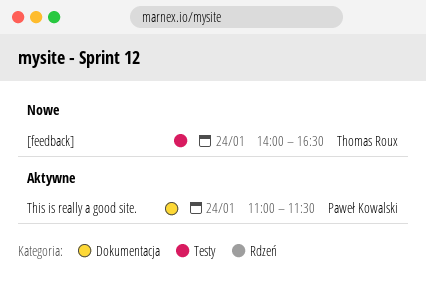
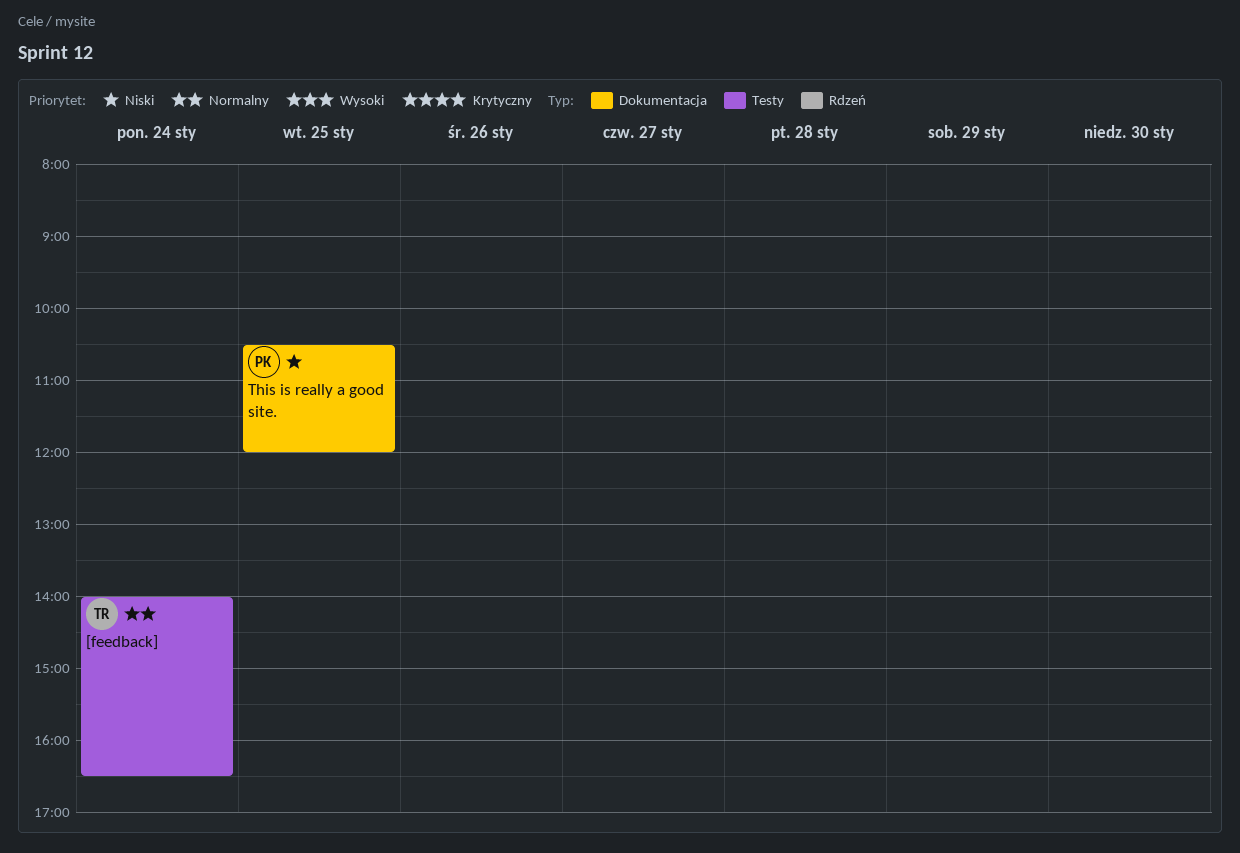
This is really a good site., day: Jan 24 -> Jan 25
This is really a good site., begins: 11:00 -> 10:30
This is really a good site., ends: 11:30 -> 12:00

